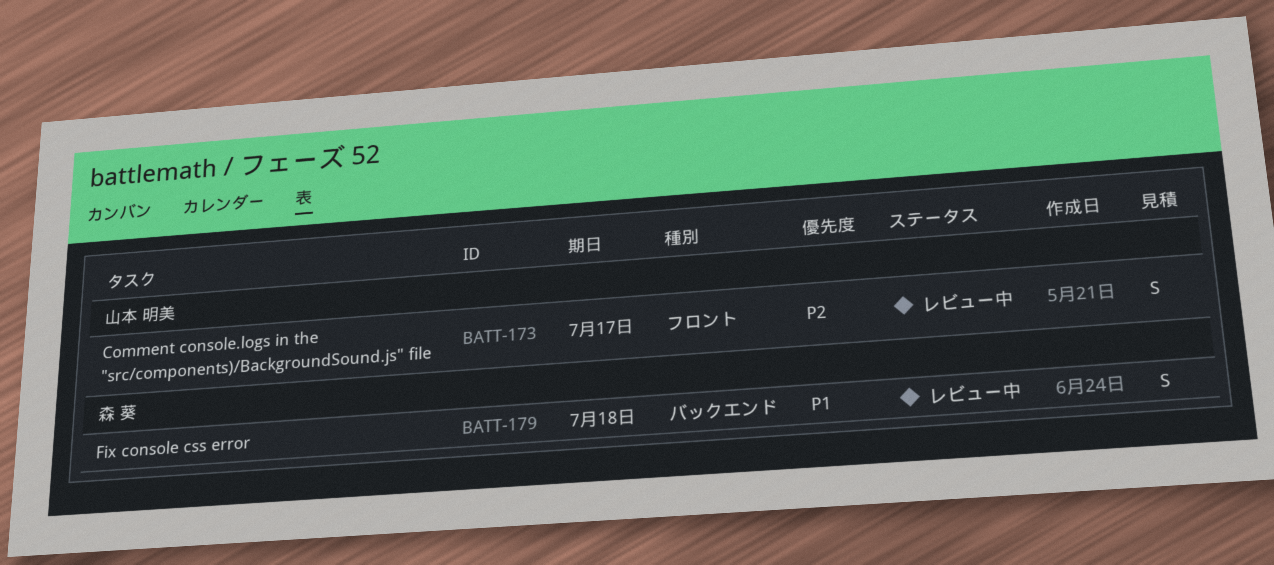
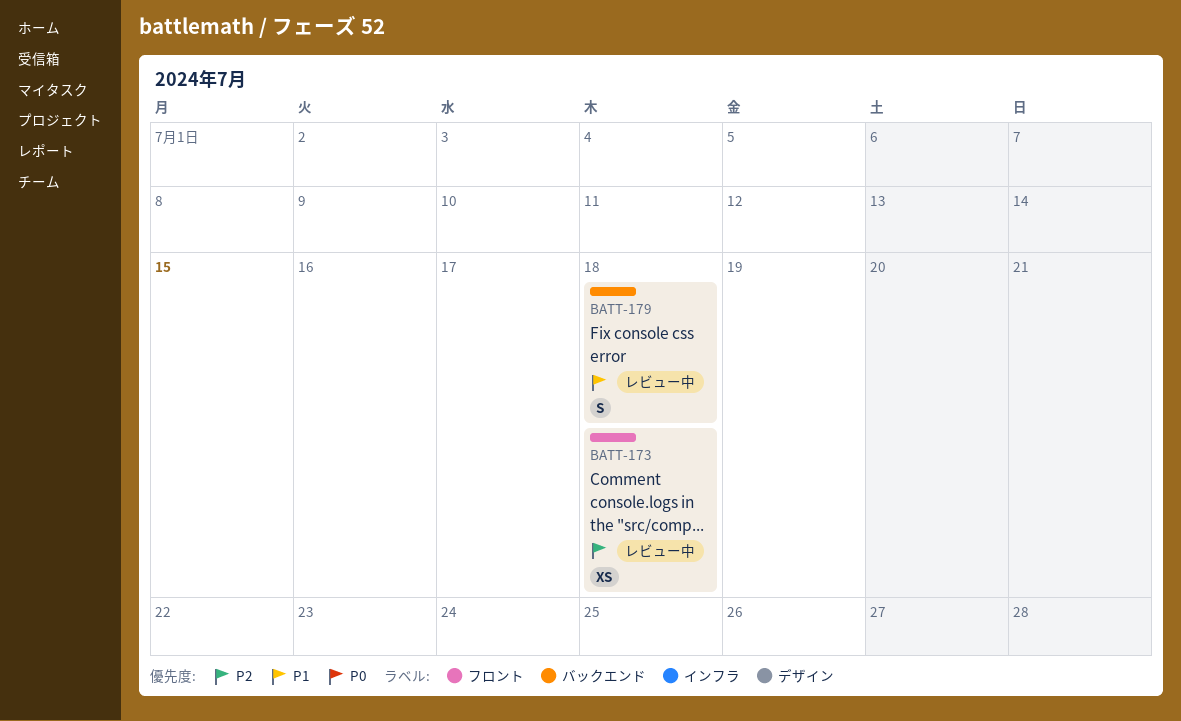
BATT-173, estimate: S -> XS
BATT-173, due: Jul 17 -> Jul 18

